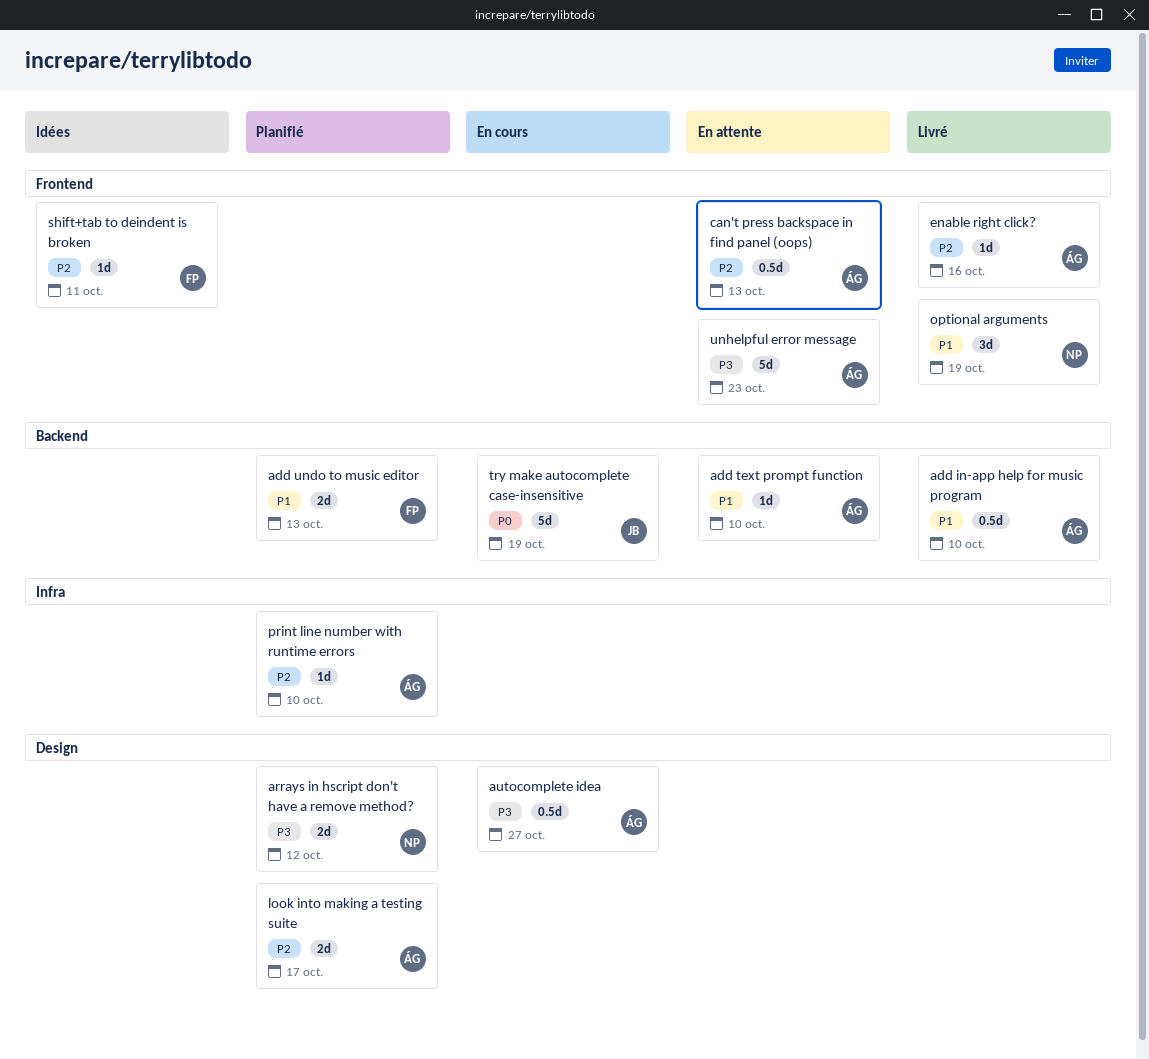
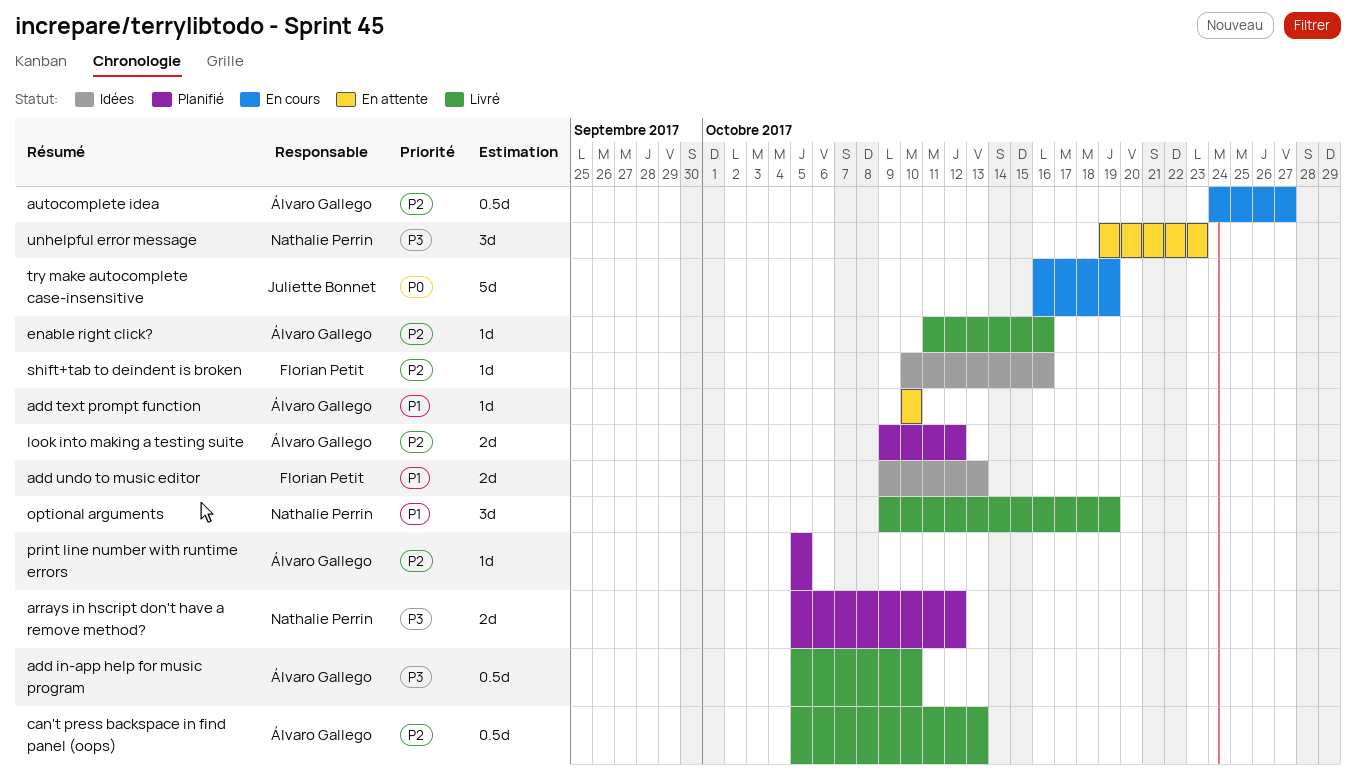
add in-app help for music program, priority: P1 -> P3
add undo to music editor, status: Planifié -> Idées
autocomplete idea, priority: P3 -> P2
can't press backspace in find panel (oops), status: En attente -> Livré
look into making a testing suite, due: Oct 17 -> Oct 12
print line number with runtime errors, due: Oct 10 -> Oct 5
shift+tab to deindent is broken, due: Oct 11 -> Oct 16
unhelpful error message, owner: Álvaro Gallego -> Nathalie Perrin
unhelpful error message, estimate: 5d -> 3d

